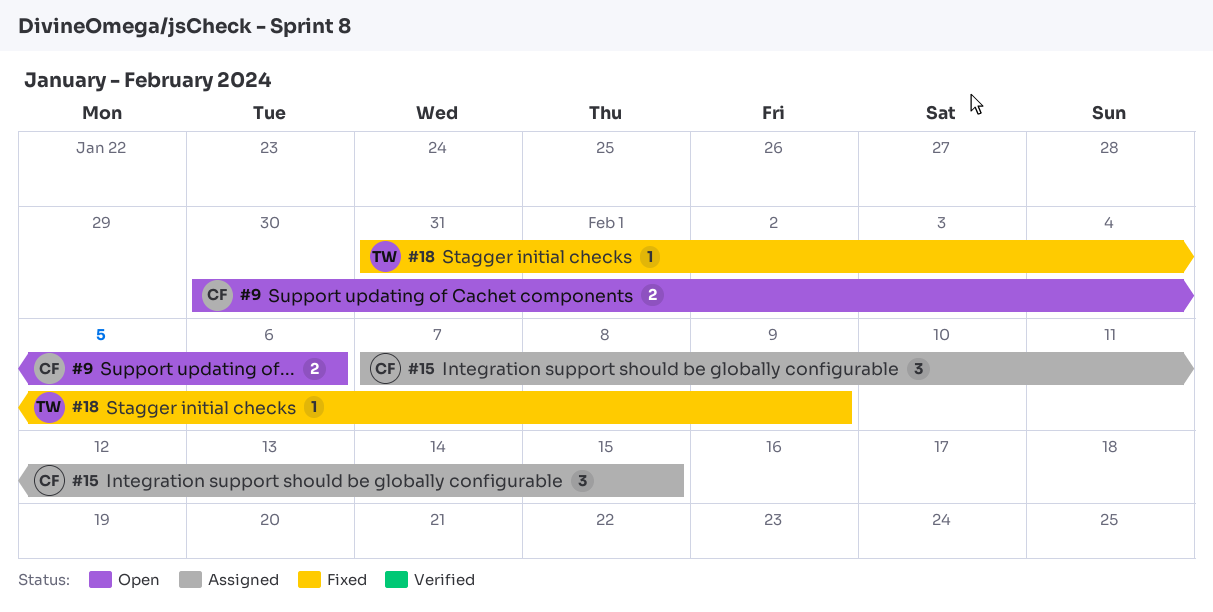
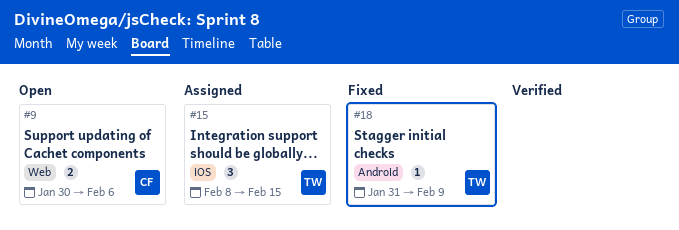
#15, owner: CF -> TW
#15, start: Feb 7 -> Feb 8

